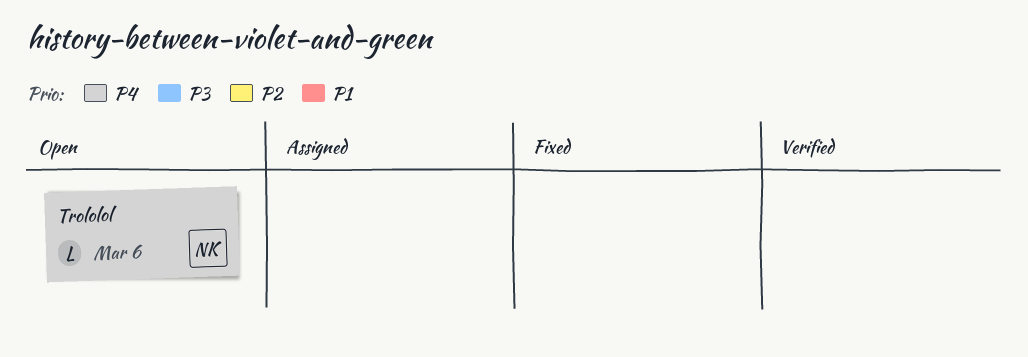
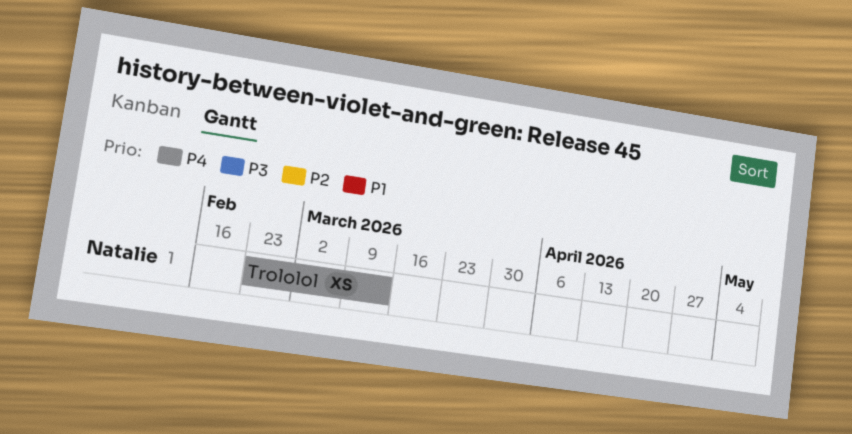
Trololol, estimate: L -> XS
Trololol, due: Mar 6 -> Mar 13

